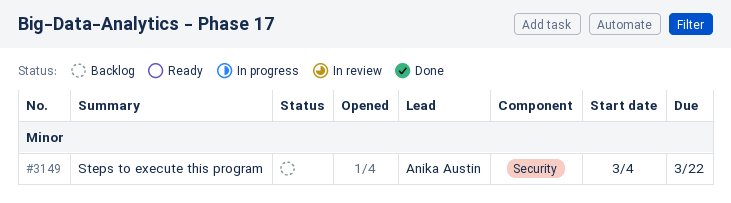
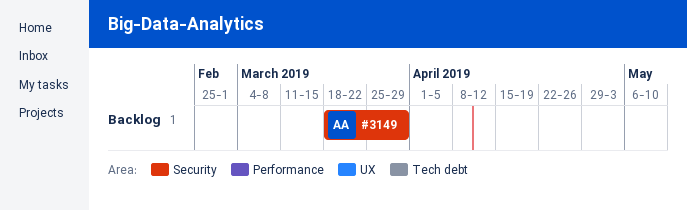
#3149, start: Mar 4 -> Mar 18
#3149, due: Mar 22 -> Mar 29

